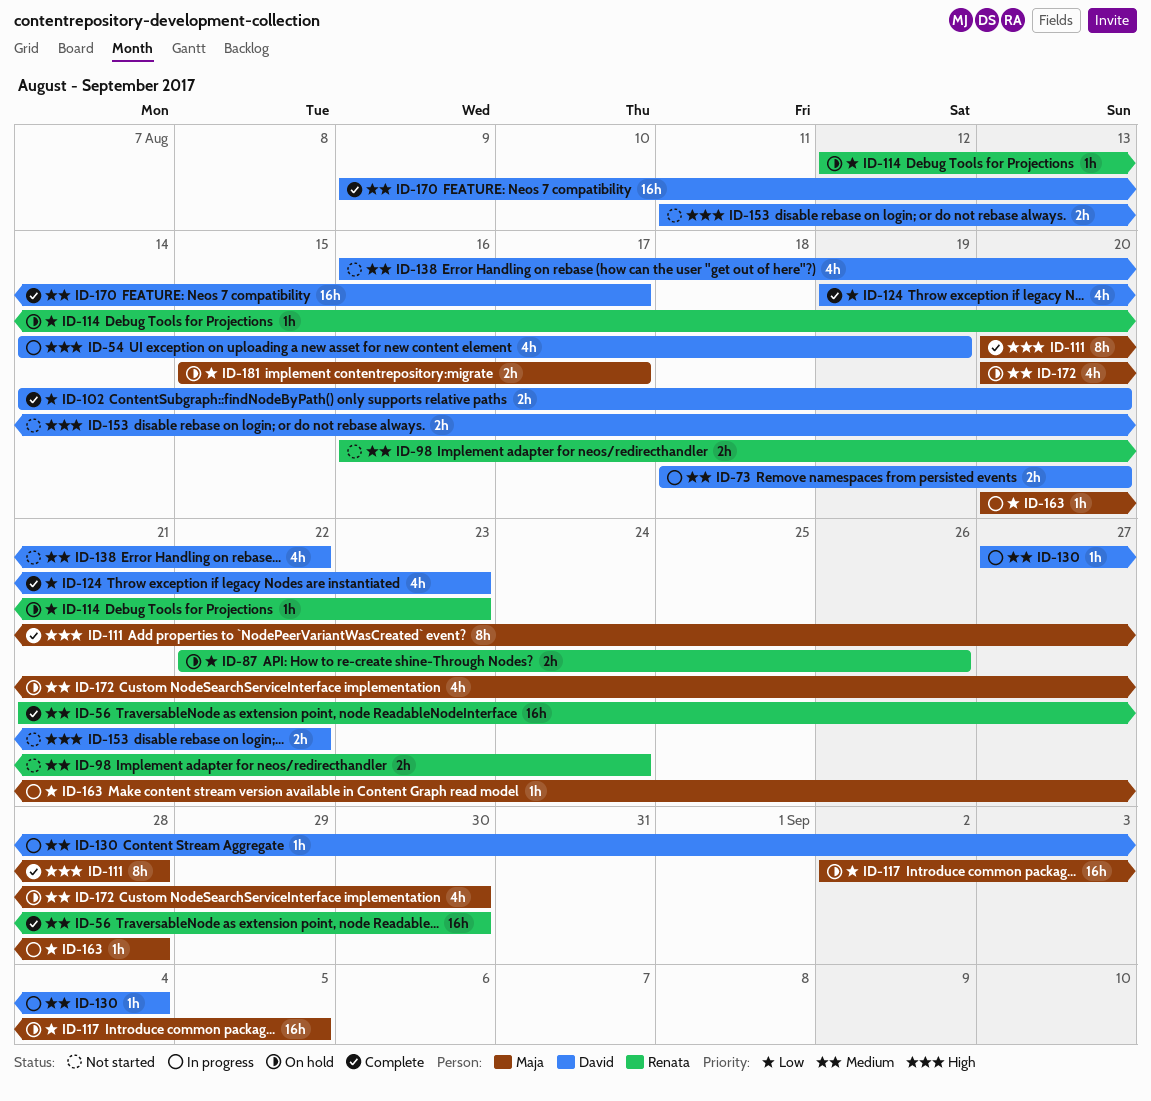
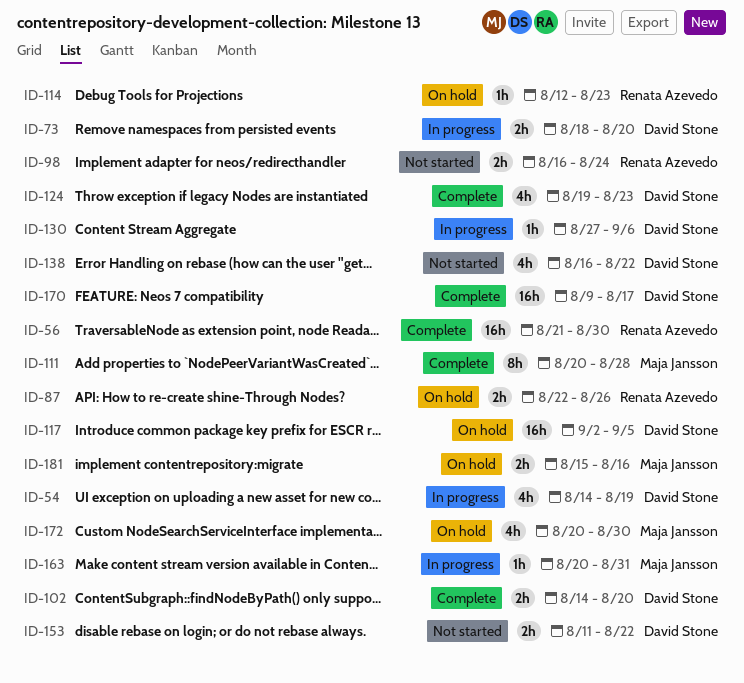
ID-117, owner: Maja Jansson -> David Stone
ID-130, due: Sep 4 -> Sep 6
ID-163, due: Aug 28 -> Aug 31
ID-181, due: Aug 17 -> Aug 16

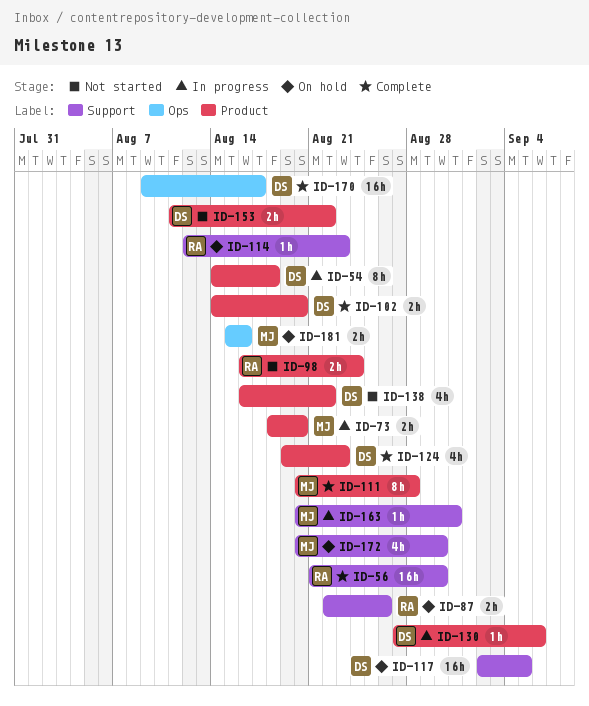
ID-54, estimate: 4h -> 8h
ID-54, due: Aug 19 -> Aug 18
ID-73, owner: David Stone -> Maja Jansson

